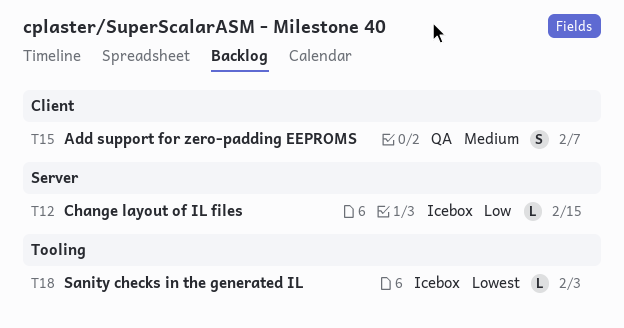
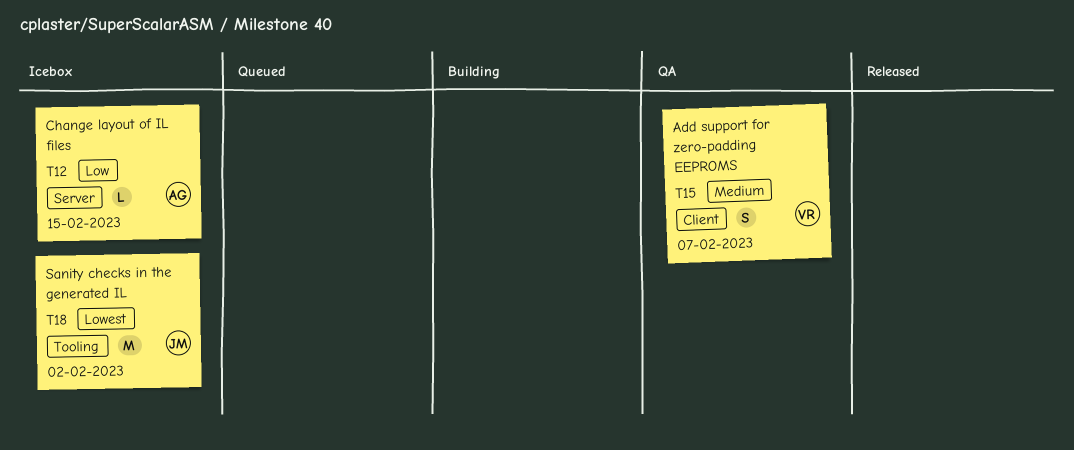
T18, estimate: L -> M
T18, due: Feb 3 -> Feb 2

